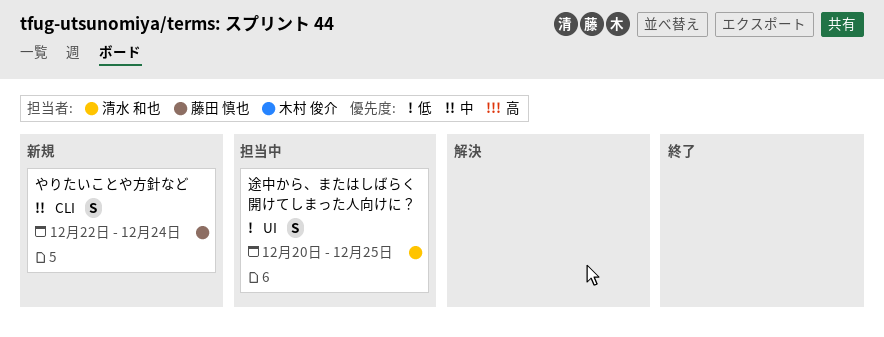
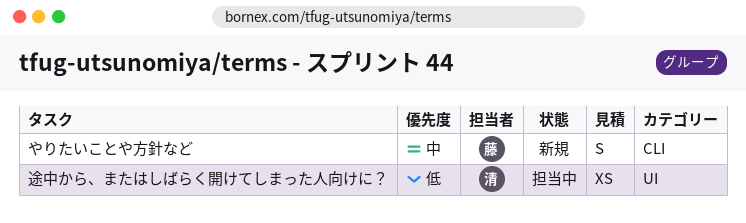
途中から、またはしばらく開けてしまった人向けに？, estimate: S -> XS

